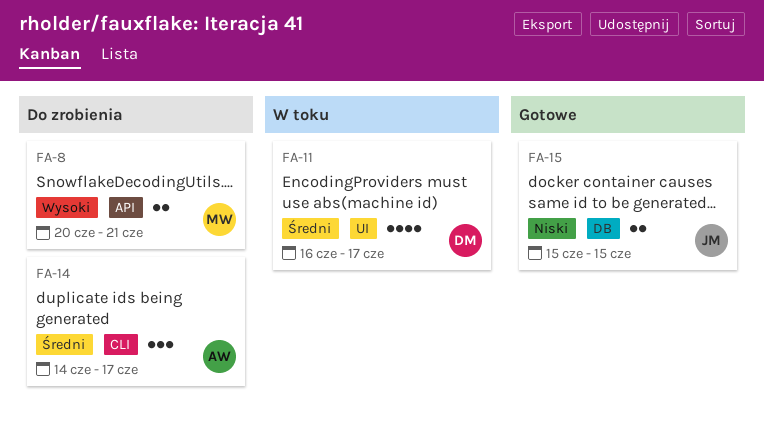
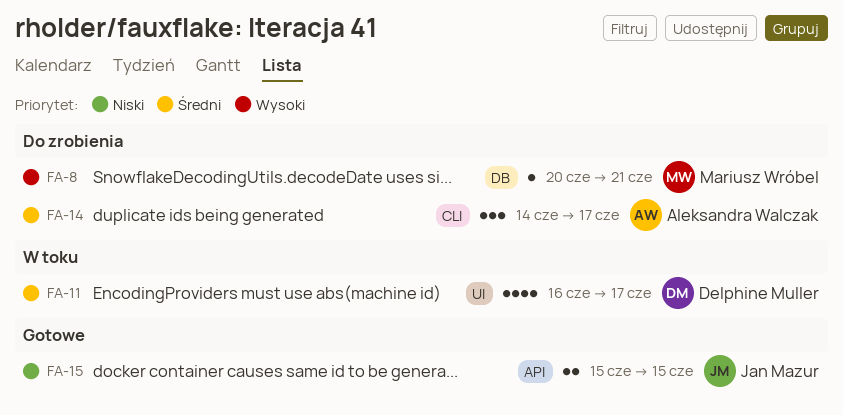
FA-8, label: API -> DB
FA-8, estimate: 2 -> 1
FA-15, label: DB -> API

